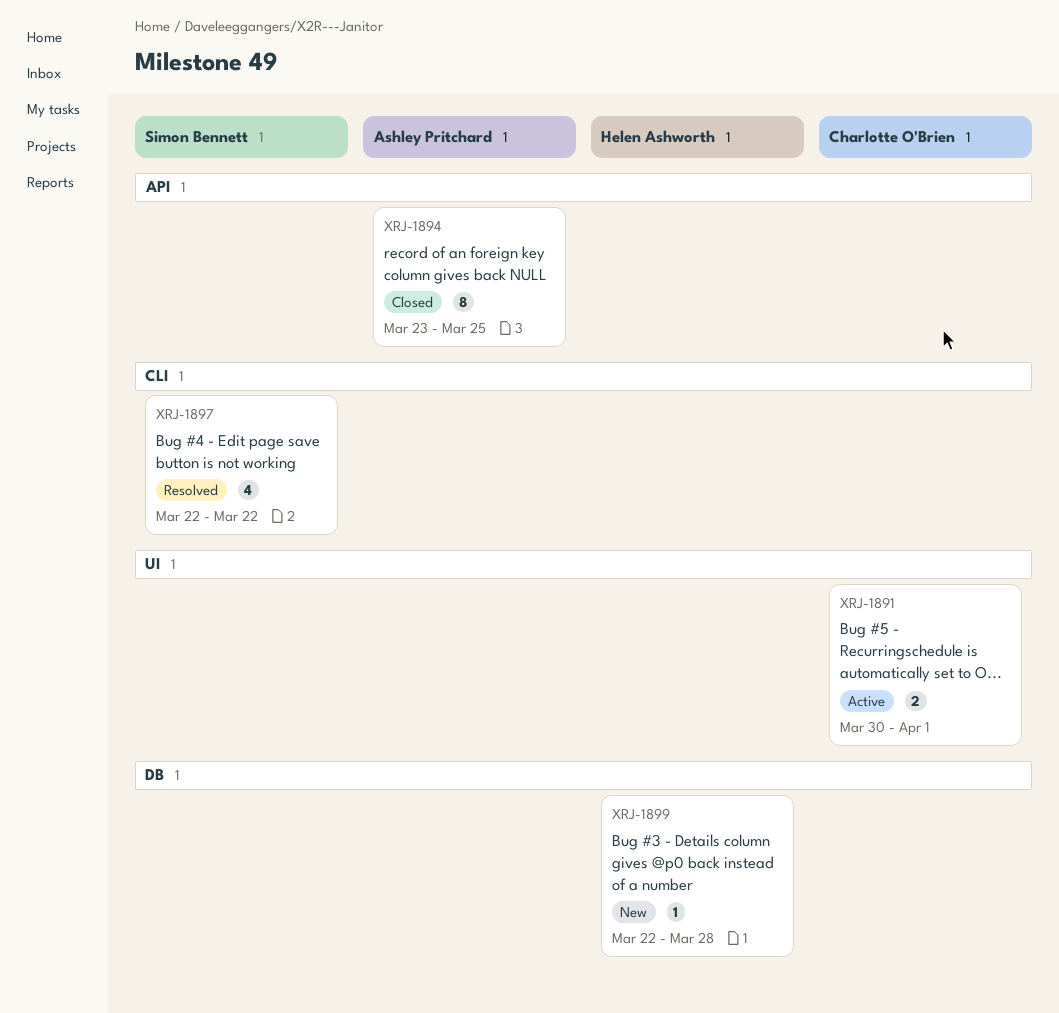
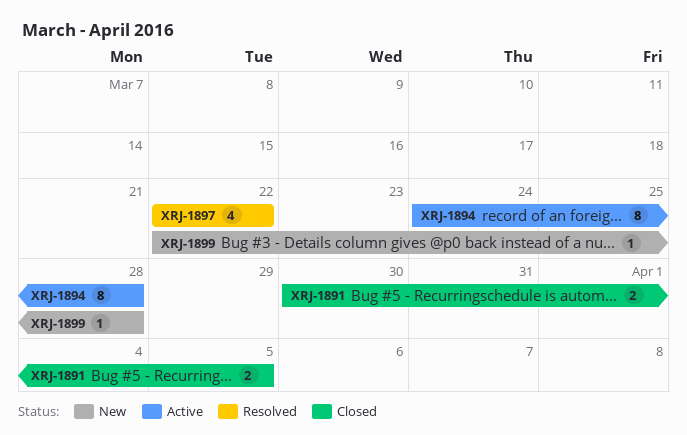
XRJ-1891, status: Active -> Closed
XRJ-1891, due: Apr 1 -> Apr 5
XRJ-1894, status: Closed -> Active
XRJ-1894, start: Mar 23 -> Mar 24
XRJ-1894, due: Mar 25 -> Mar 28

